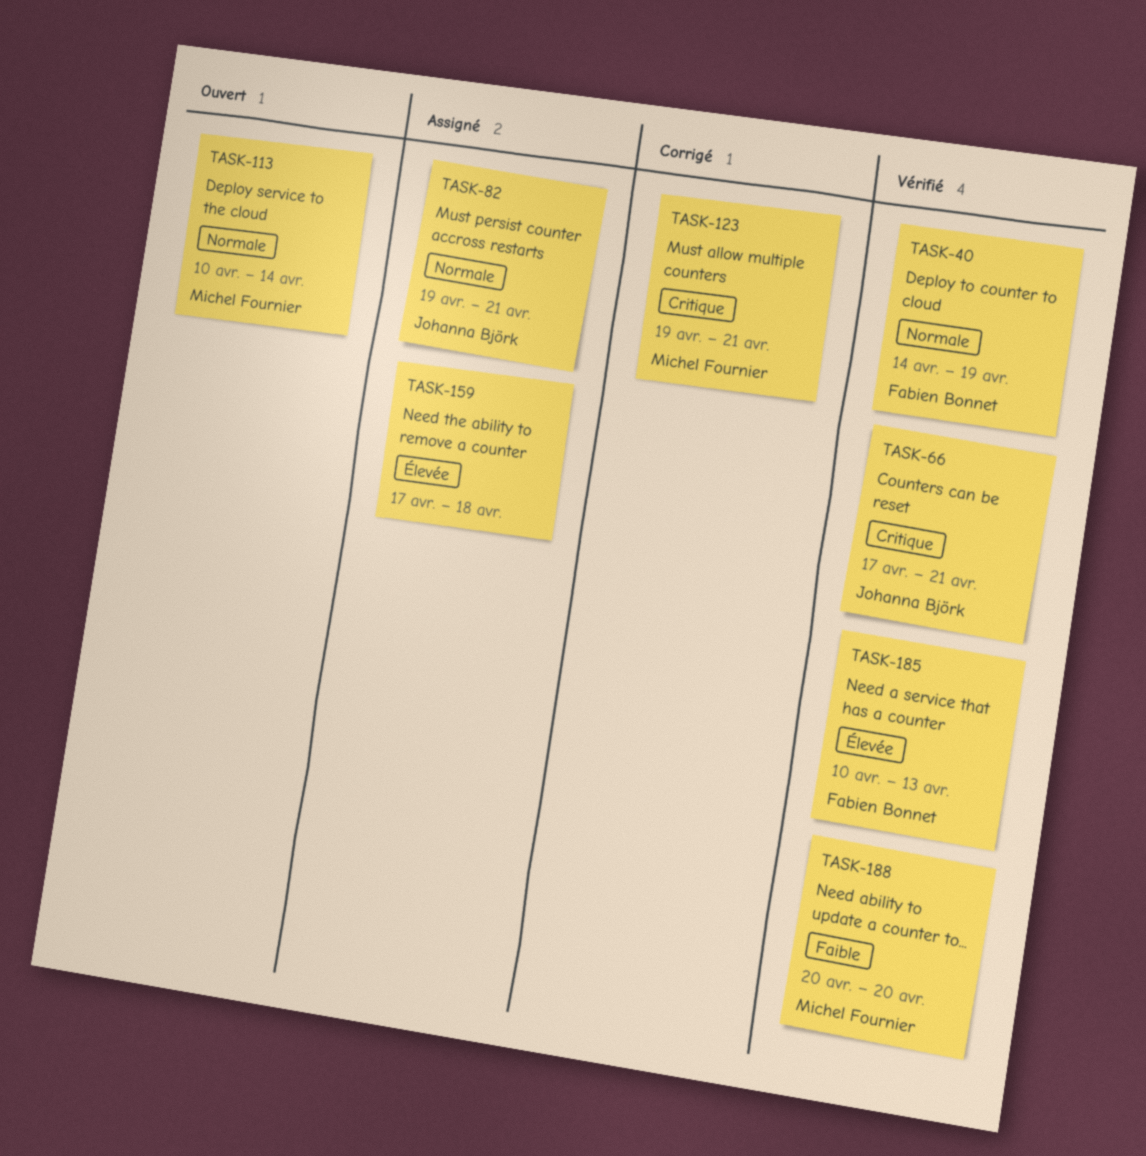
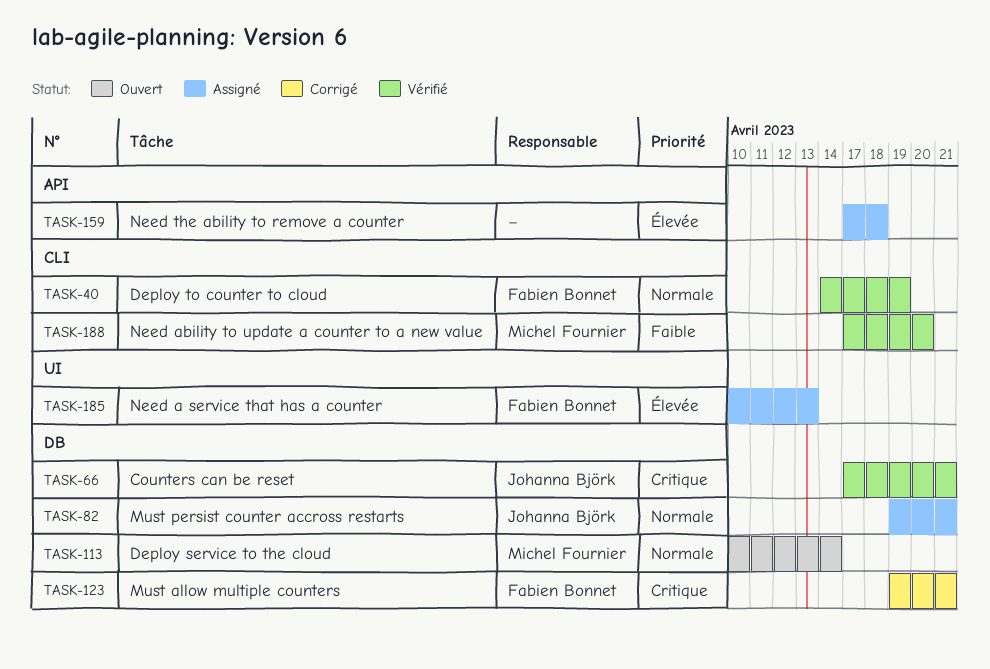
TASK-123, owner: Michel Fournier -> Fabien Bonnet
TASK-185, status: Vérifié -> Assigné
TASK-188, start: Apr 20 -> Apr 17

